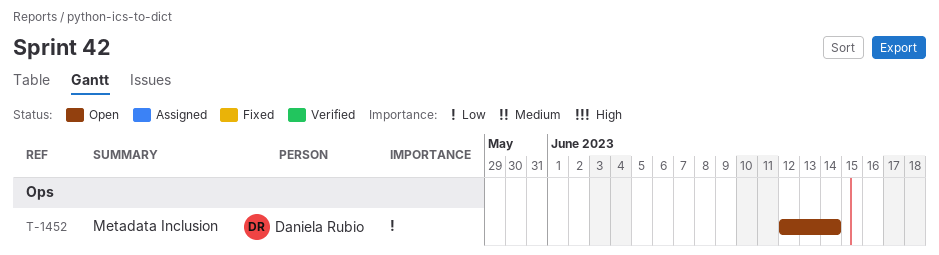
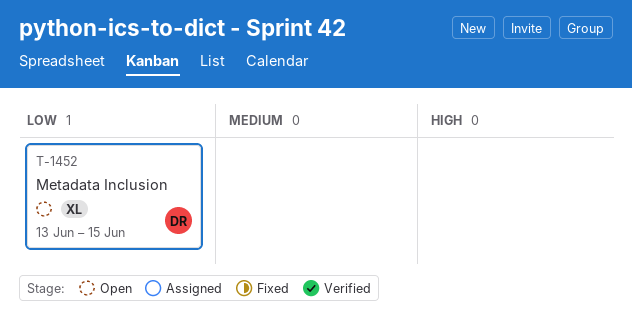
T-1452, start: Jun 12 -> Jun 13
T-1452, due: Jun 14 -> Jun 15

